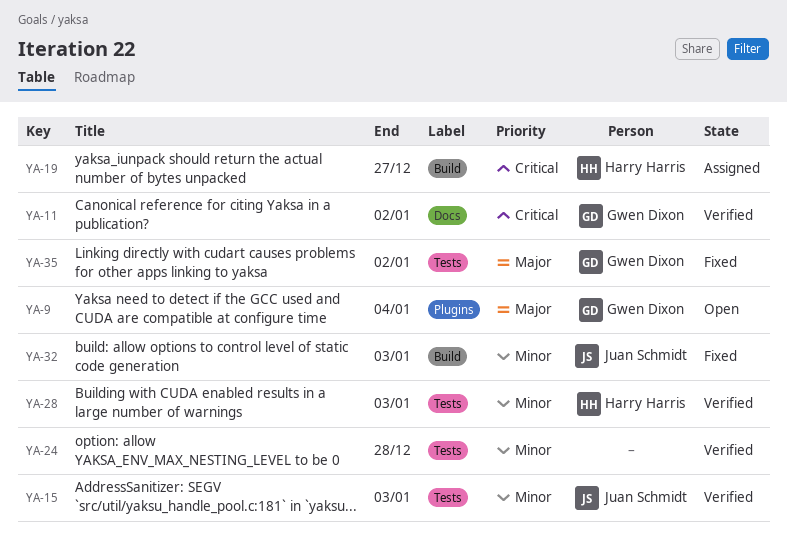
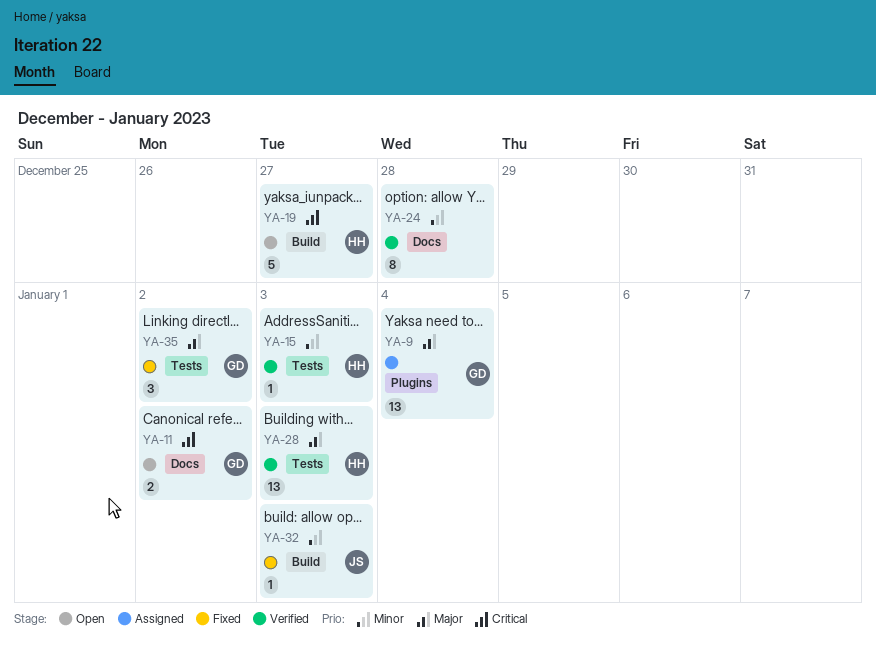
YA-9, status: Open -> Assigned
YA-11, status: Verified -> Open
YA-15, owner: Juan Schmidt -> Harry Harris
YA-19, status: Assigned -> Open
YA-24, label: Tests -> Docs
YA-28, priority: Minor -> Major

